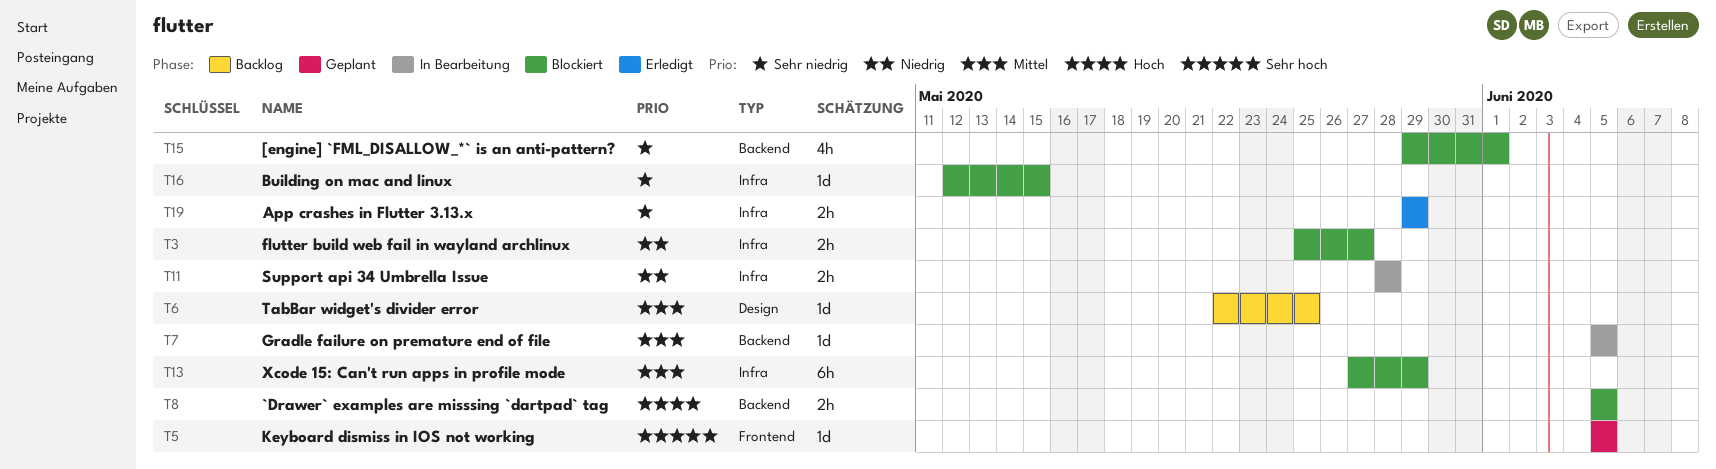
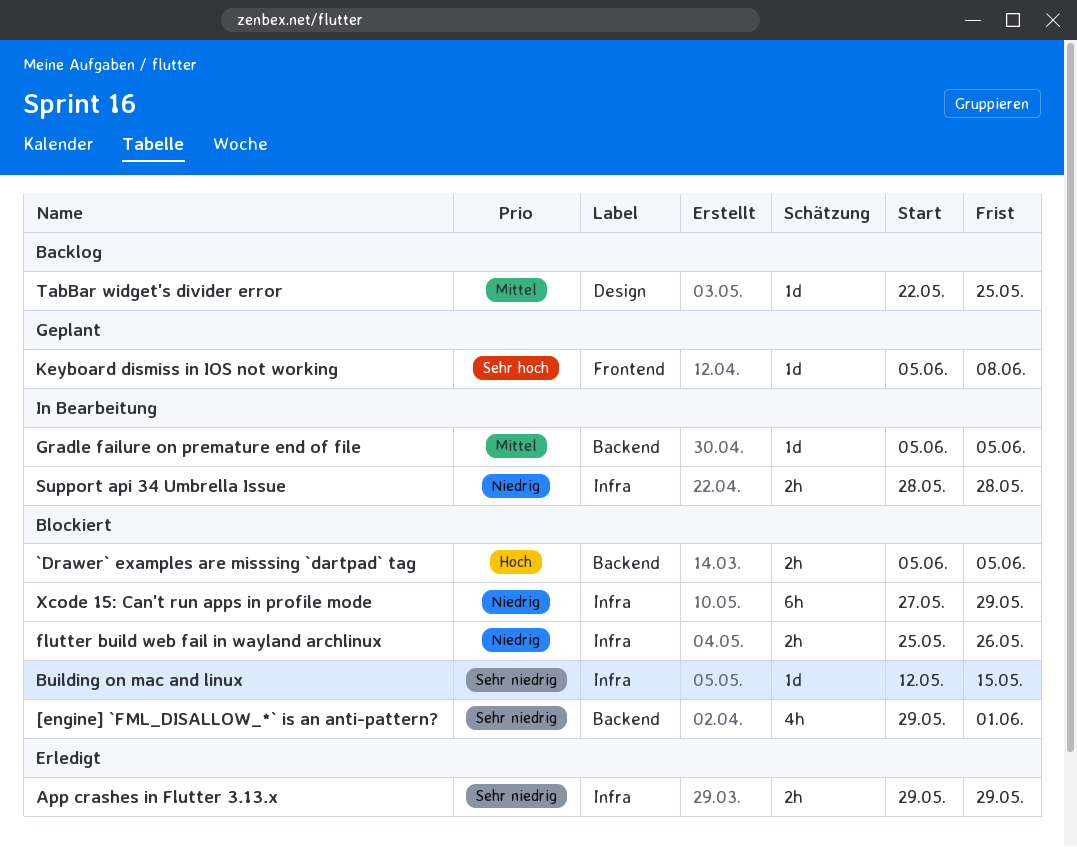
flutter build web fail in wayland archlinux, due: May 27 -> May 26
Keyboard dismiss in IOS not working, due: Jun 5 -> Jun 8
Xcode 15: Can't run apps in profile mode, priority: Mittel -> Niedrig

